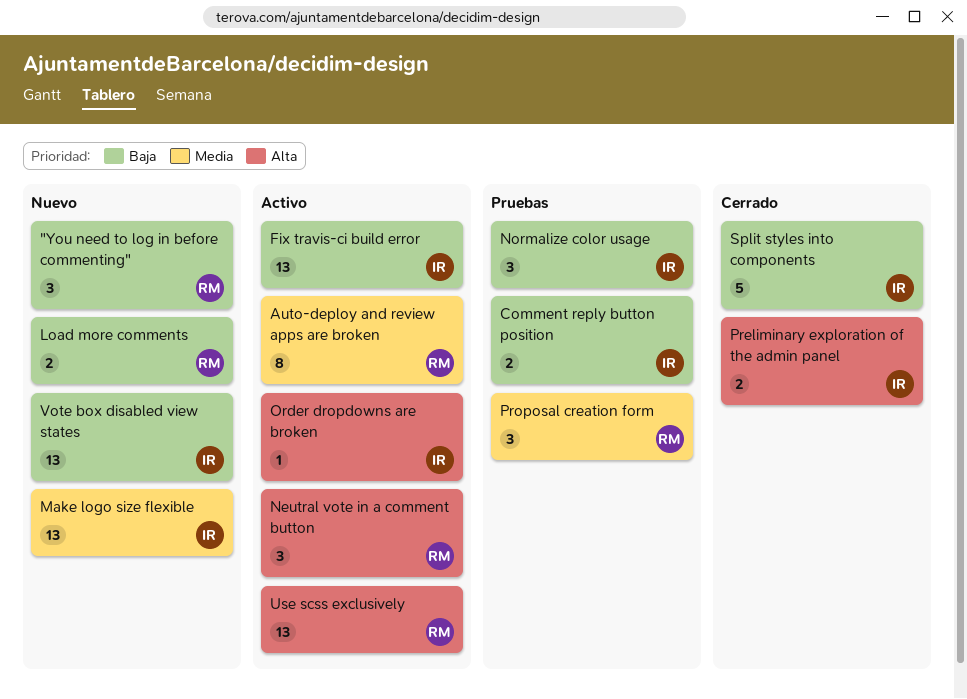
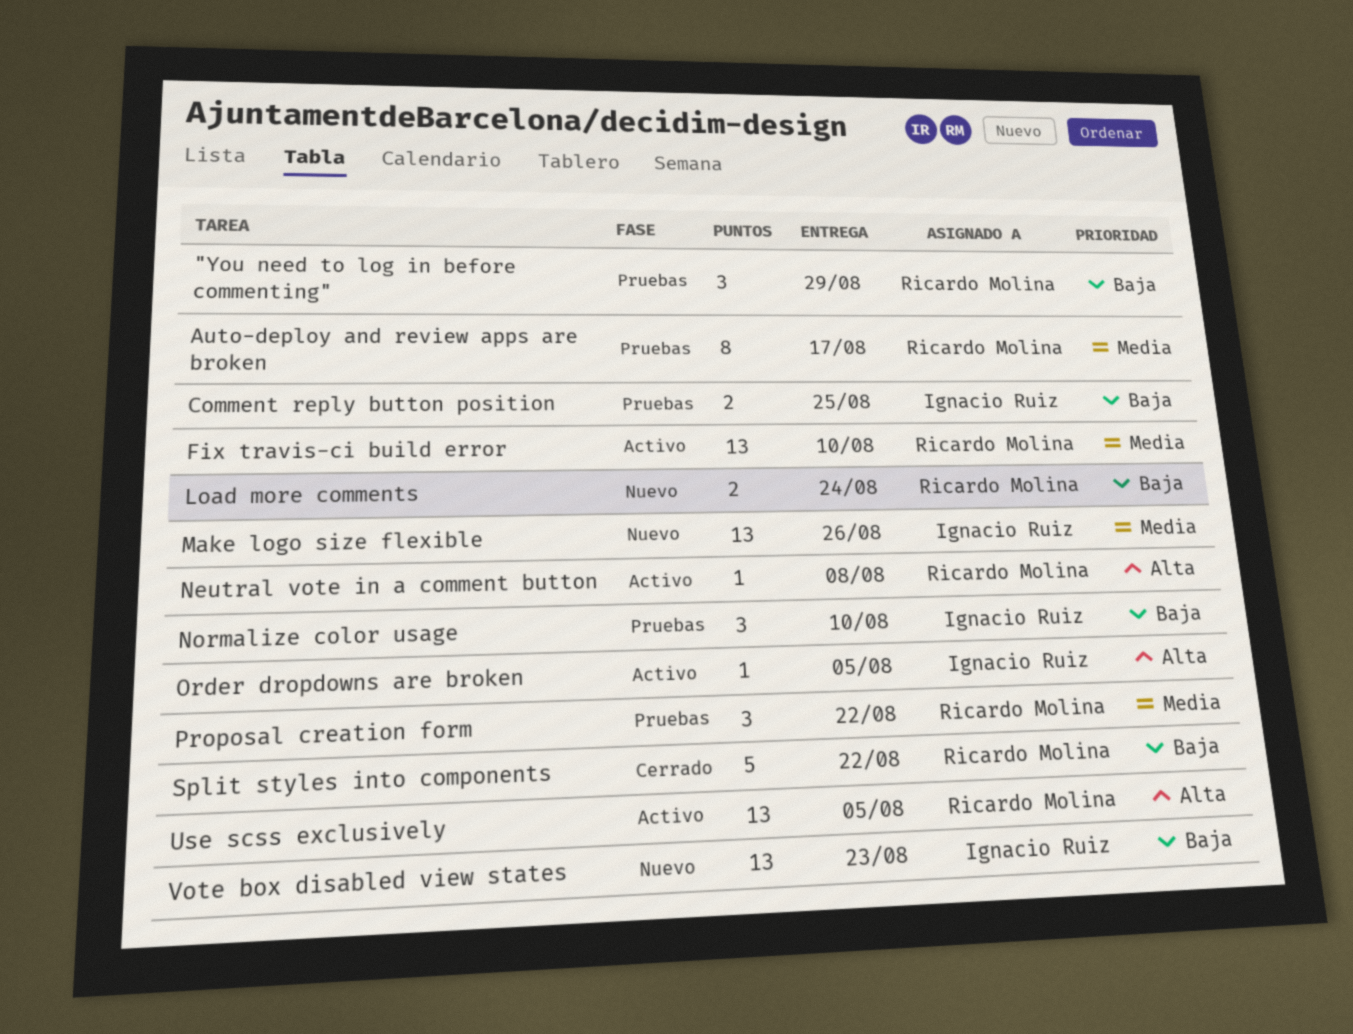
"You need to log in before commenting", status: Nuevo -> Pruebas
Auto-deploy and review apps are broken, status: Activo -> Pruebas
Fix travis-ci build error, owner: Ignacio Ruiz -> Ricardo Molina
Fix travis-ci build error, priority: Baja -> Media
Neutral vote in a comment button, estimate: 3 -> 1
Preliminary exploration of the admin panel: present -> none
Split styles into components, owner: Ignacio Ruiz -> Ricardo Molina

